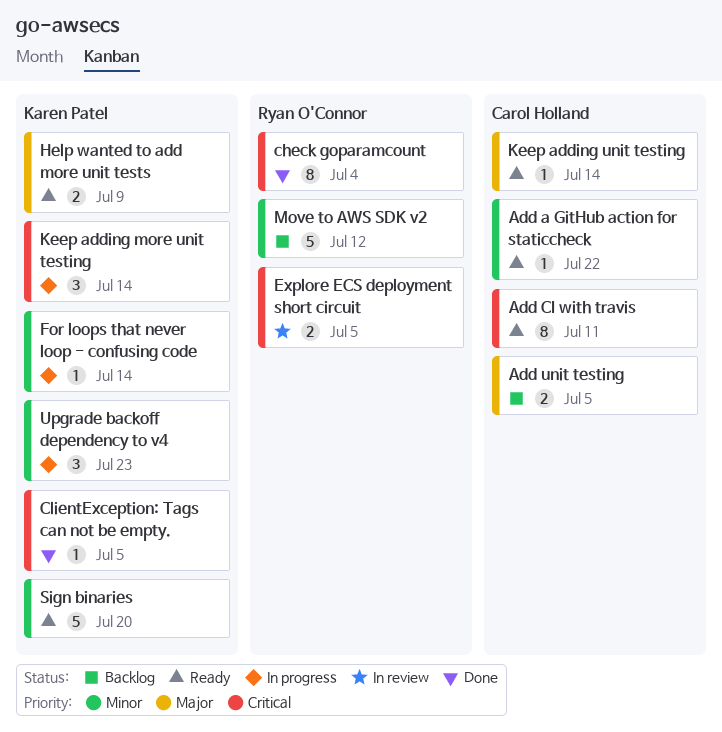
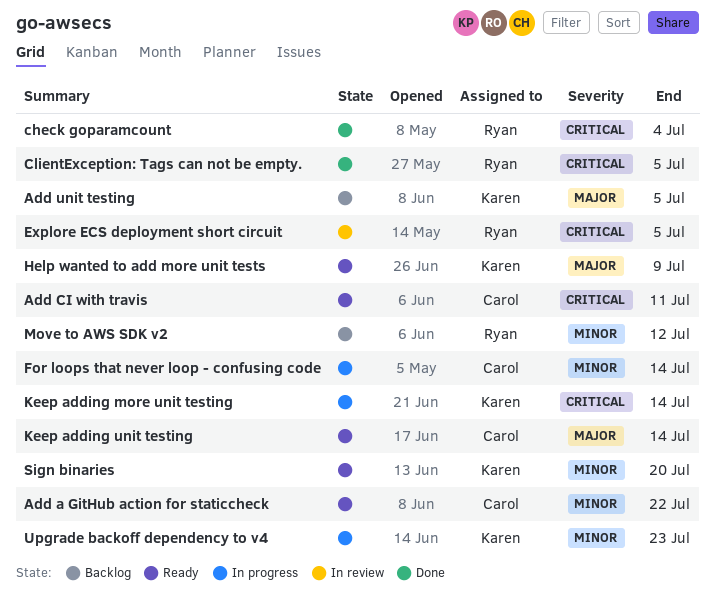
Add unit testing, owner: Carol Holland -> Karen Patel
ClientException: Tags can not be empty., owner: Karen Patel -> Ryan O'Connor
For loops that never loop - confusing code, owner: Karen Patel -> Carol Holland

